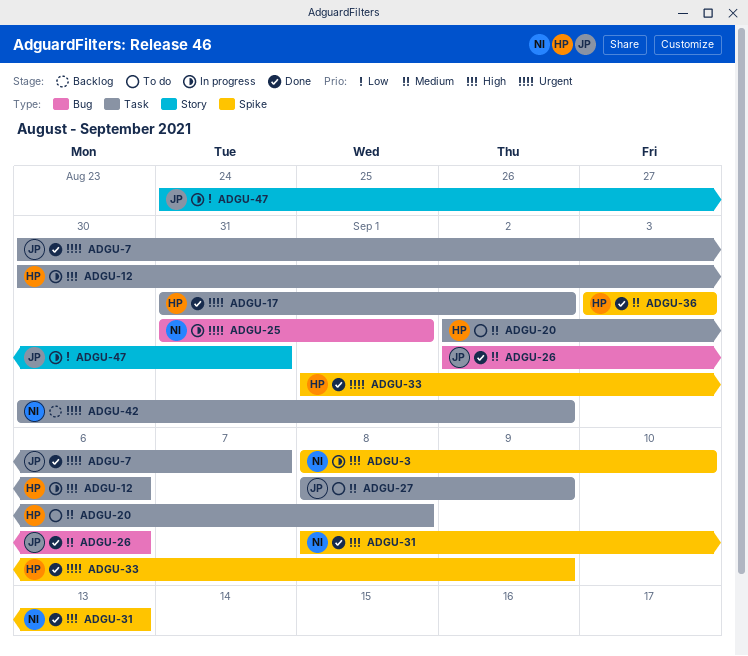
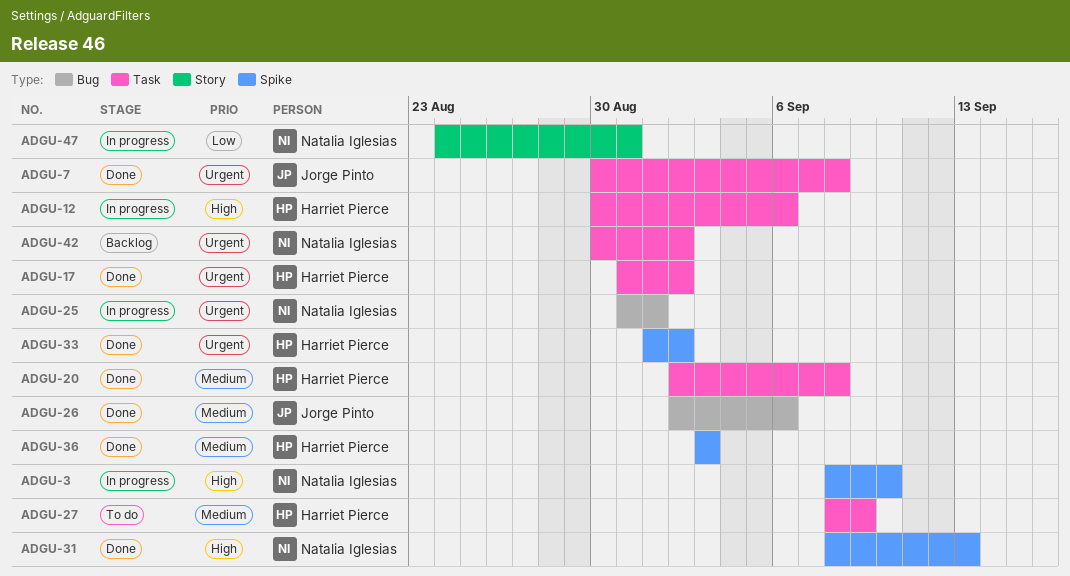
ADGU-7, due: Sep 7 -> Sep 8
ADGU-20, status: To do -> Done
ADGU-27, owner: Jorge Pinto -> Harriet Pierce
ADGU-33, due: Sep 9 -> Sep 2
ADGU-47, owner: Jorge Pinto -> Natalia Iglesias

